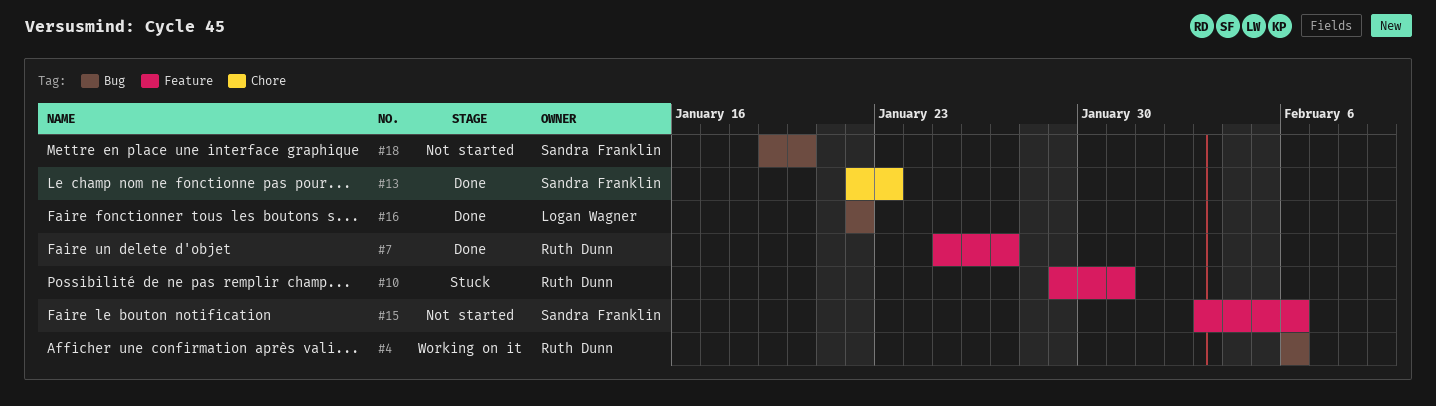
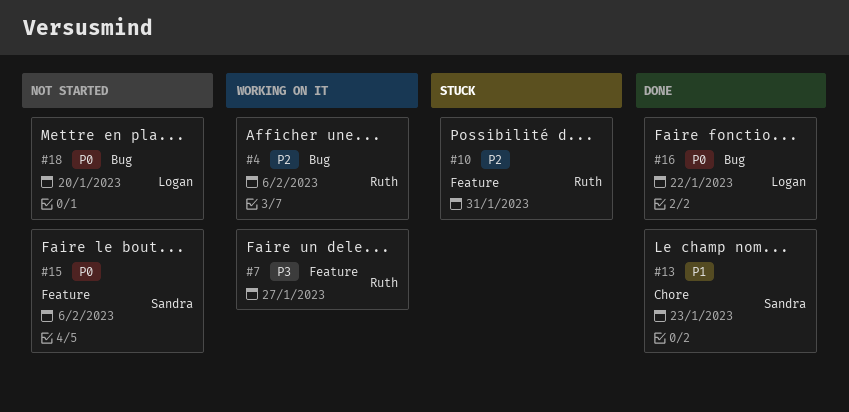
#7, status: Done -> Working on it
#18, owner: Sandra Franklin -> Logan Wagner

